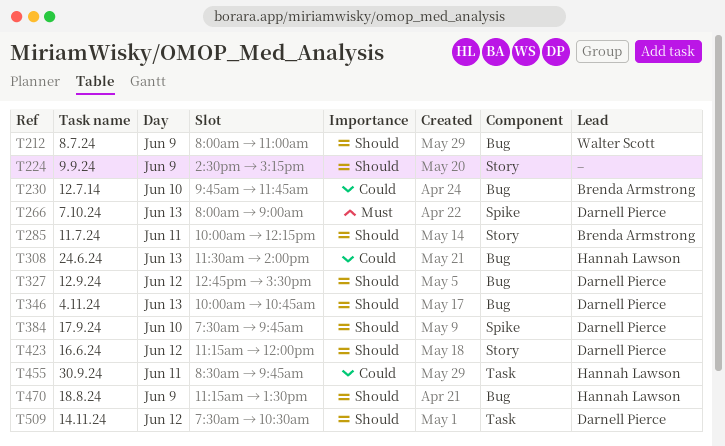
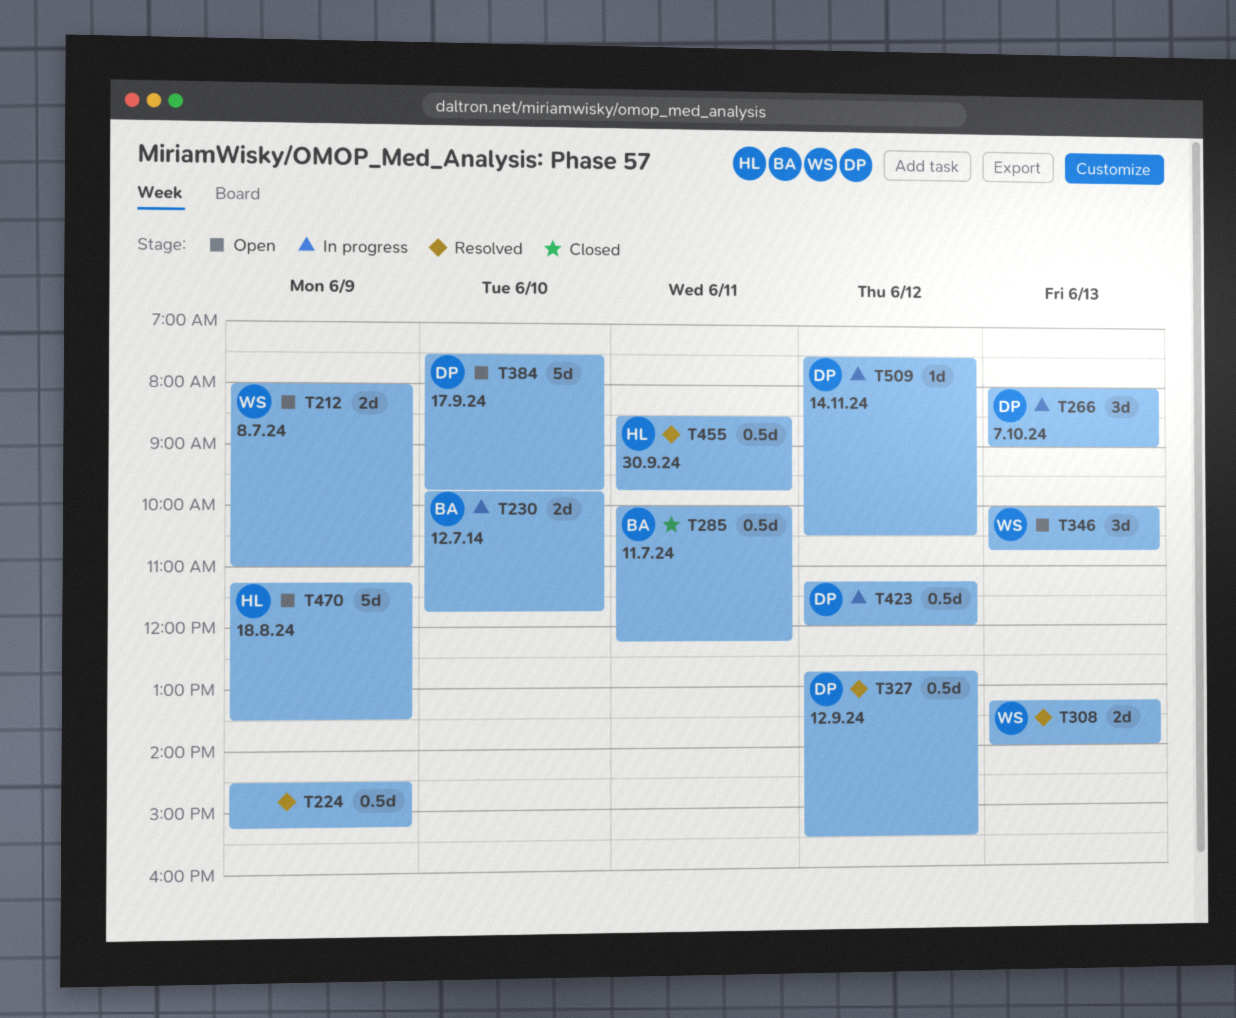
T308, owner: Hannah Lawson -> Walter Scott
T308, begins: 11:30 -> 13:15
T346, owner: Darnell Pierce -> Walter Scott

